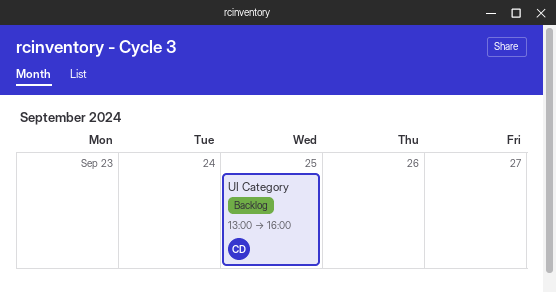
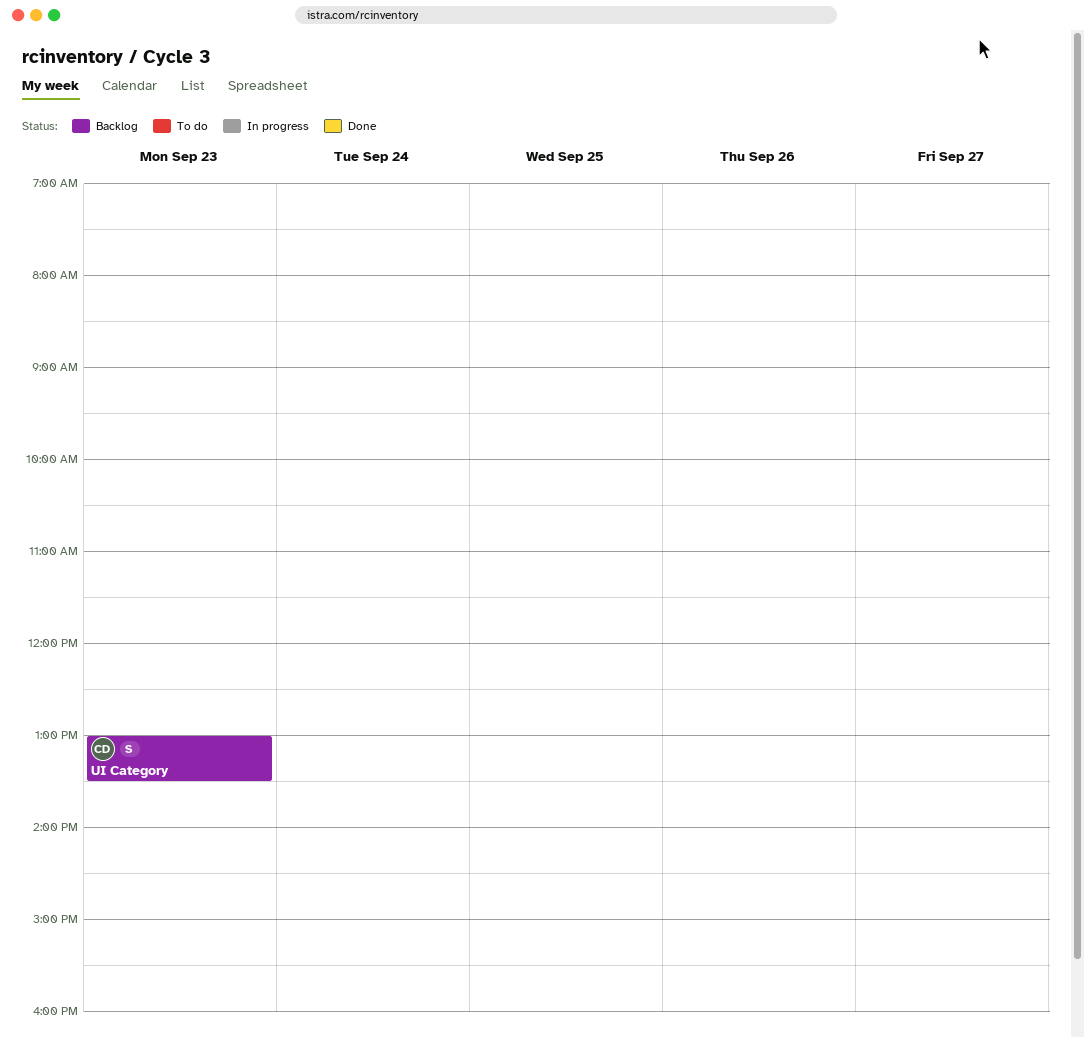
UI Category, day: Sep 25 -> Sep 23
UI Category, ends: 16:00 -> 13:30

